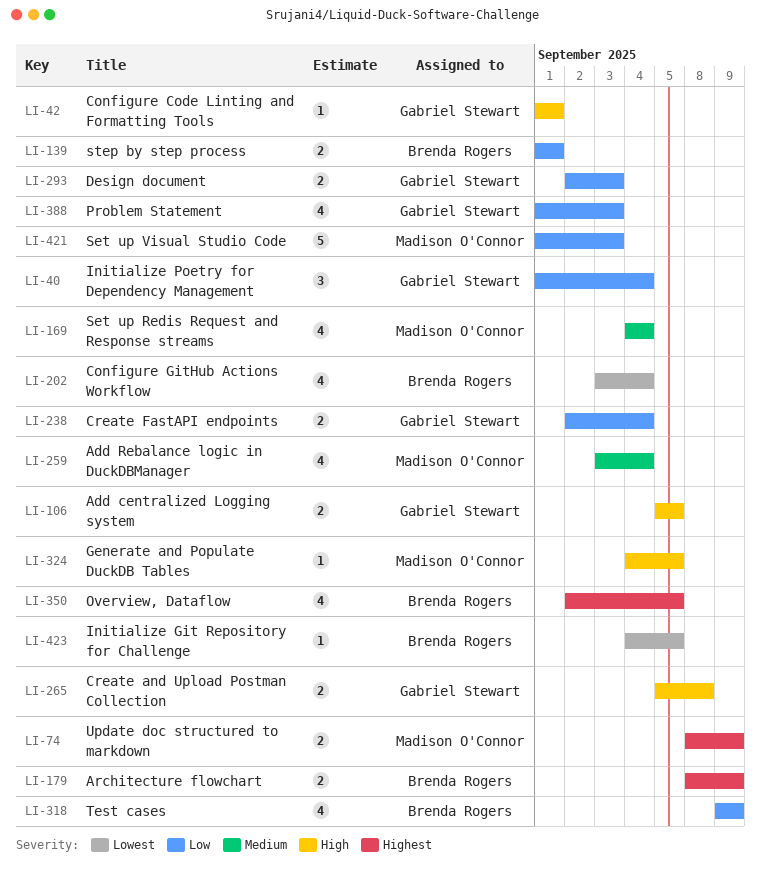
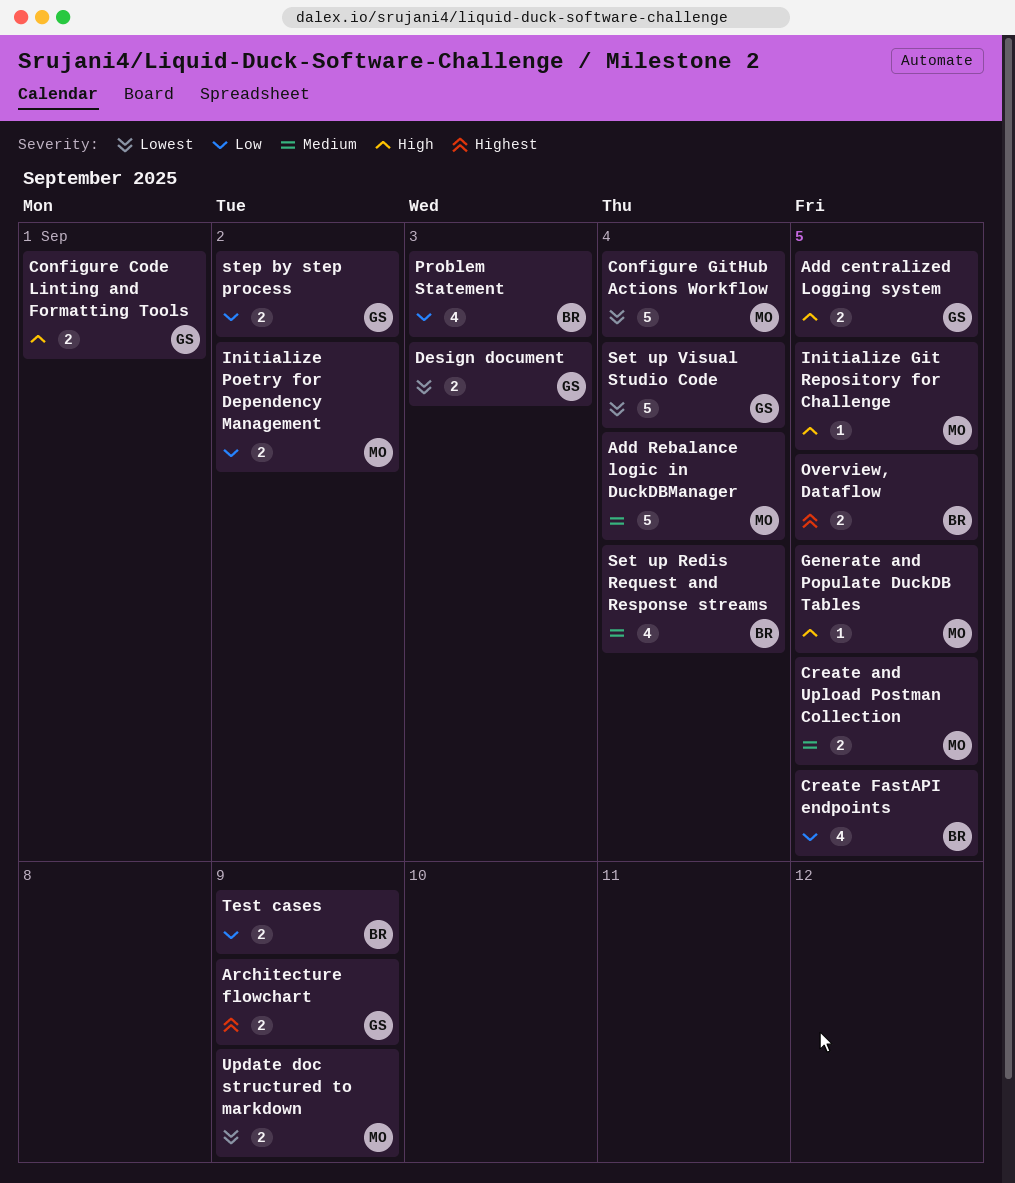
Add Rebalance logic in DuckDBManager, estimate: 4 -> 5
Architecture flowchart, owner: Brenda Rogers -> Gabriel Stewart
Configure Code Linting and Formatting Tools, estimate: 1 -> 2
Configure GitHub Actions Workflow, owner: Brenda Rogers -> Madison O'Connor
Configure GitHub Actions Workflow, estimate: 4 -> 5
Create and Upload Postman Collection, owner: Gabriel Stewart -> Madison O'Connor
Create and Upload Postman Collection, priority: High -> Medium
Create and Upload Postman Collection, due: Sep 8 -> Sep 5
Create FastAPI endpoints, owner: Gabriel Stewart -> Brenda Rogers
Create FastAPI endpoints, estimate: 2 -> 4
Create FastAPI endpoints, due: Sep 4 -> Sep 5
Design document, priority: Low -> Lowest
Initialize Git Repository for Challenge, owner: Brenda Rogers -> Madison O'Connor
Initialize Git Repository for Challenge, priority: Lowest -> High
Initialize Poetry for Dependency Management, owner: Gabriel Stewart -> Madison O'Connor
Initialize Poetry for Dependency Management, estimate: 3 -> 2
Initialize Poetry for Dependency Management, due: Sep 4 -> Sep 2
Overview, Dataflow, estimate: 4 -> 2
Problem Statement, owner: Gabriel Stewart -> Brenda Rogers
Set up Redis Request and Response streams, owner: Madison O'Connor -> Brenda Rogers
Set up Visual Studio Code, owner: Madison O'Connor -> Gabriel Stewart
Set up Visual Studio Code, priority: Low -> Lowest
Set up Visual Studio Code, due: Sep 3 -> Sep 4
step by step process, owner: Brenda Rogers -> Gabriel Stewart
step by step process, due: Sep 1 -> Sep 2
Test cases, estimate: 4 -> 2
Update doc structured to markdown, priority: Highest -> Lowest

